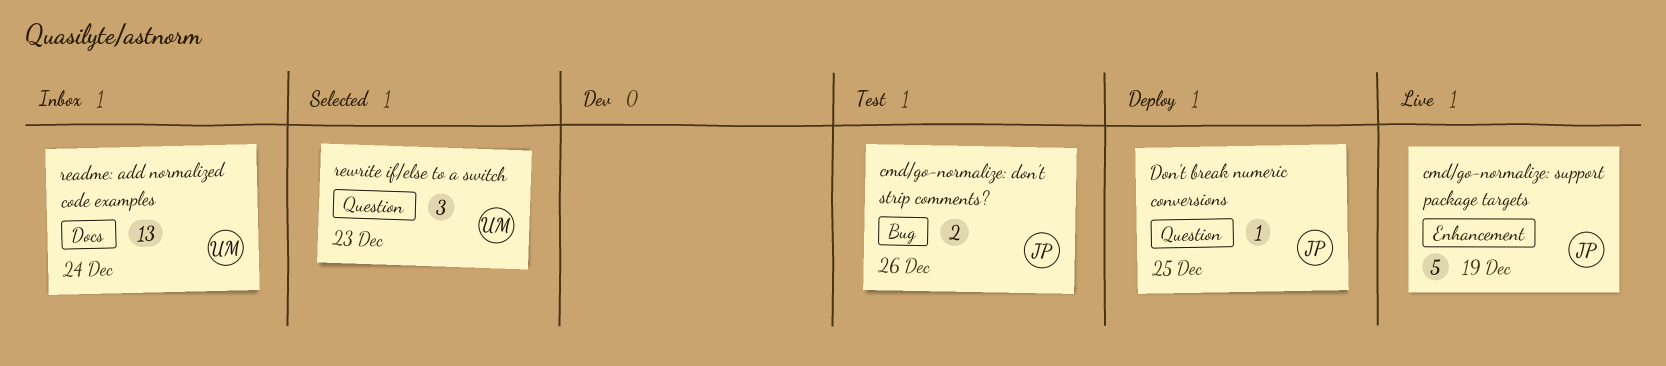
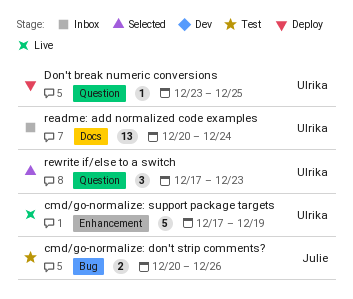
cmd/go-normalize: support package targets, owner: Julie -> Ulrika
Don't break numeric conversions, owner: Julie -> Ulrika

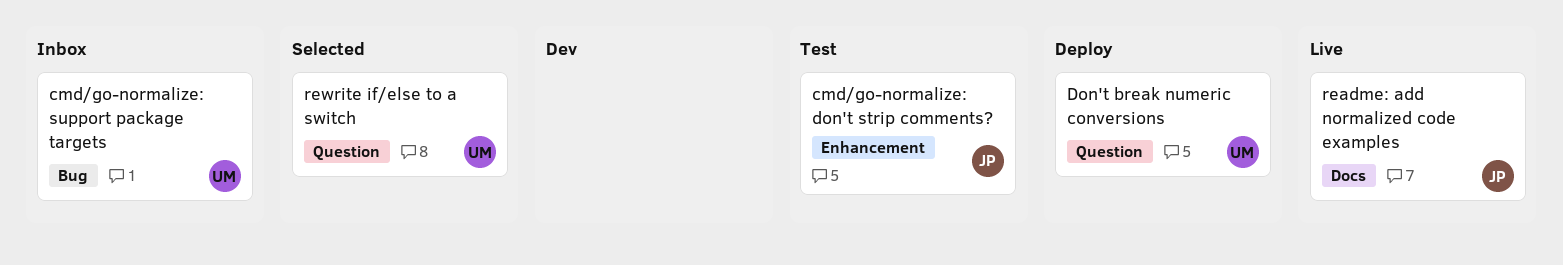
cmd/go-normalize: don't strip comments?, label: Bug -> Enhancement
cmd/go-normalize: support package targets, status: Live -> Inbox
cmd/go-normalize: support package targets, label: Enhancement -> Bug
readme: add normalized code examples, status: Inbox -> Live
readme: add normalized code examples, owner: Ulrika -> Julie

